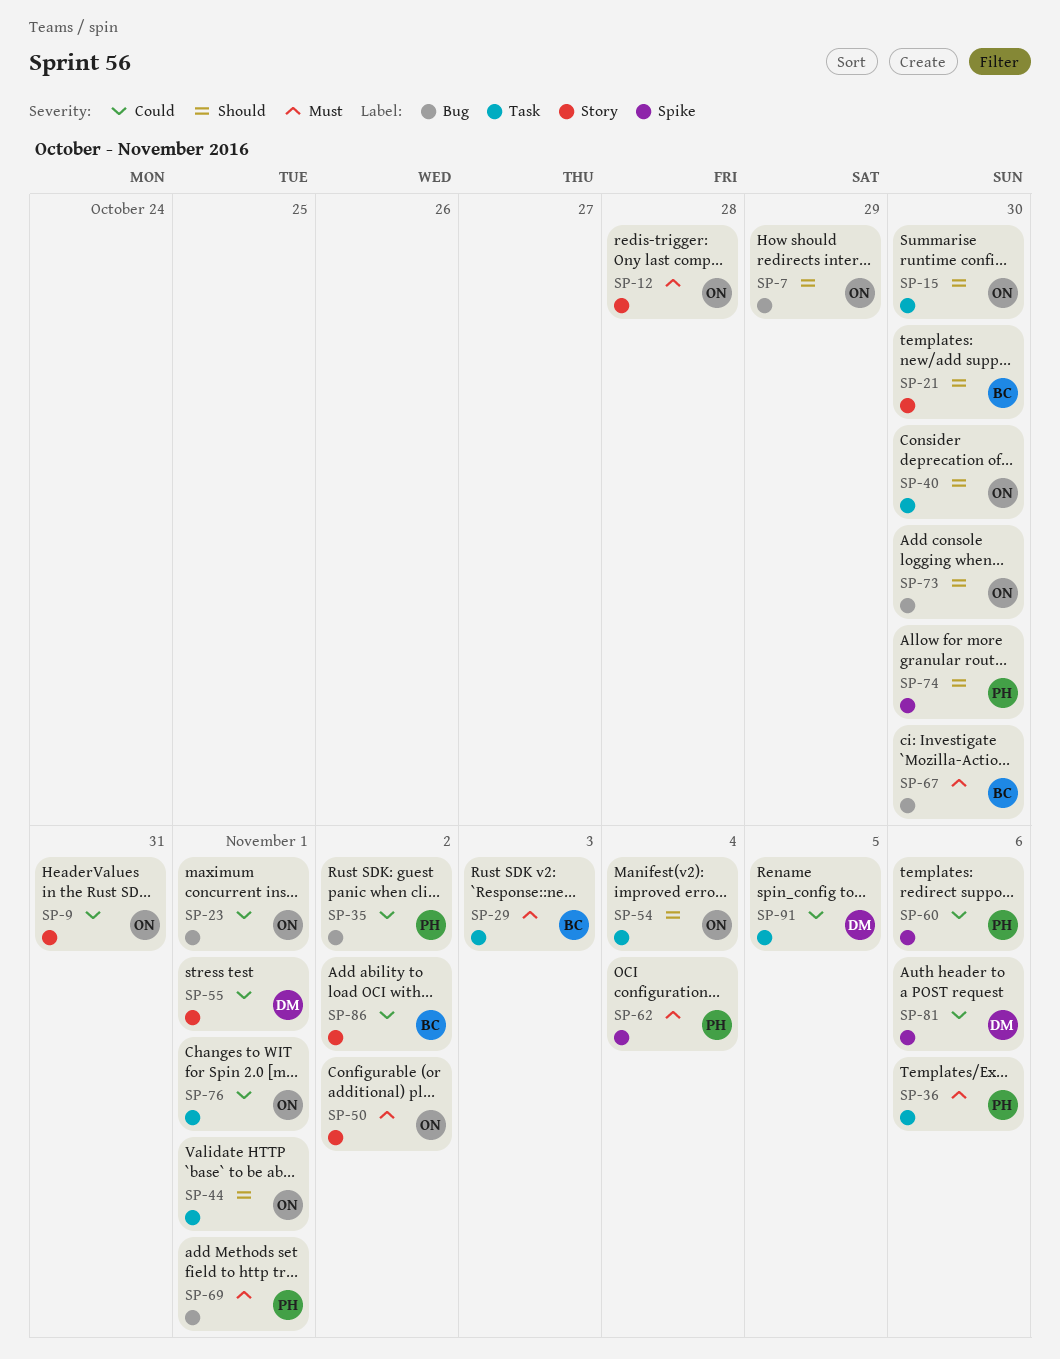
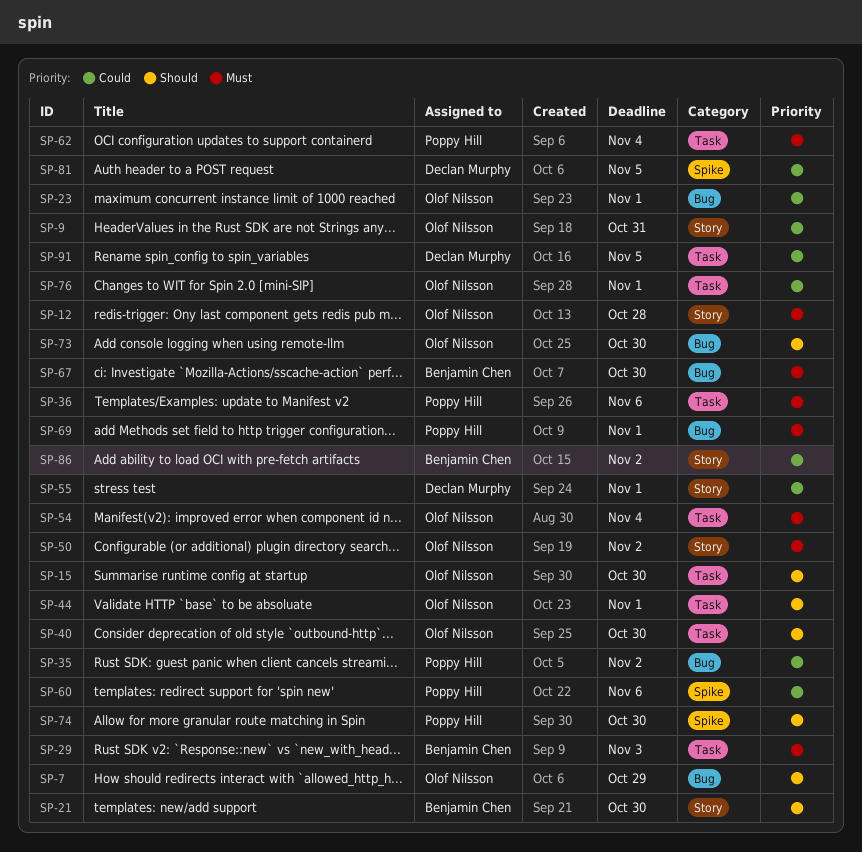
SP-54, priority: Should -> Must
SP-62, label: Spike -> Task
SP-81, due: Nov 6 -> Nov 5

